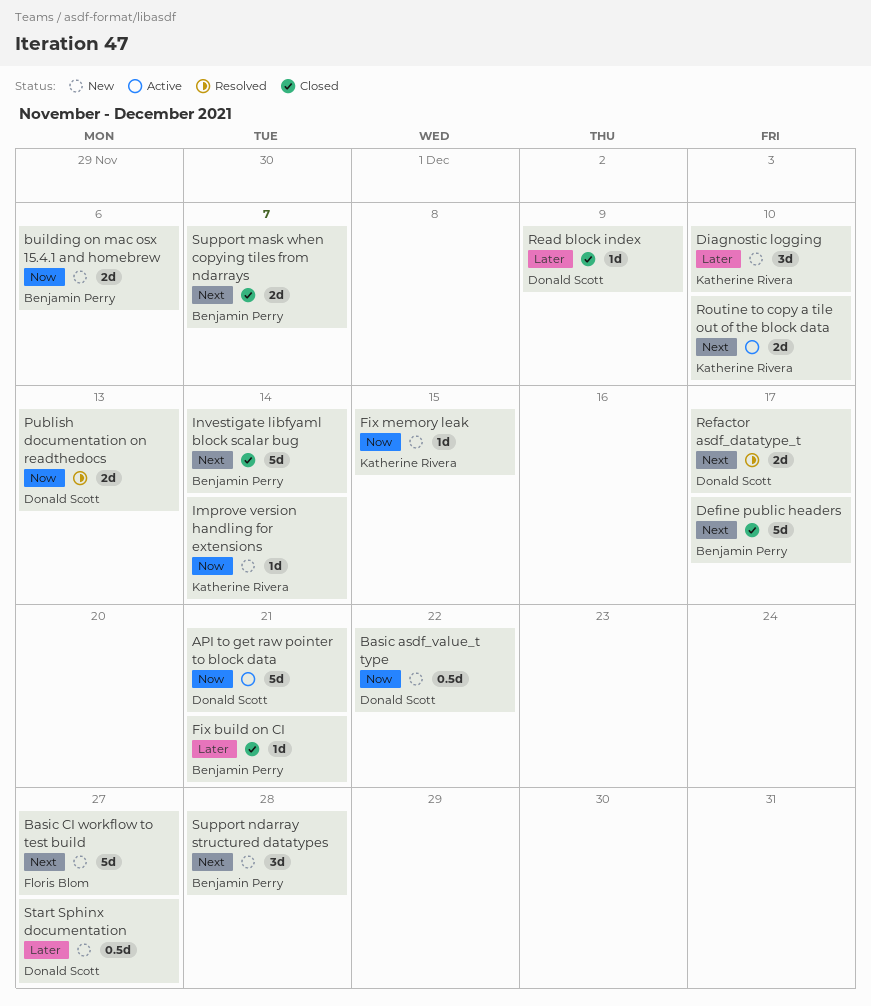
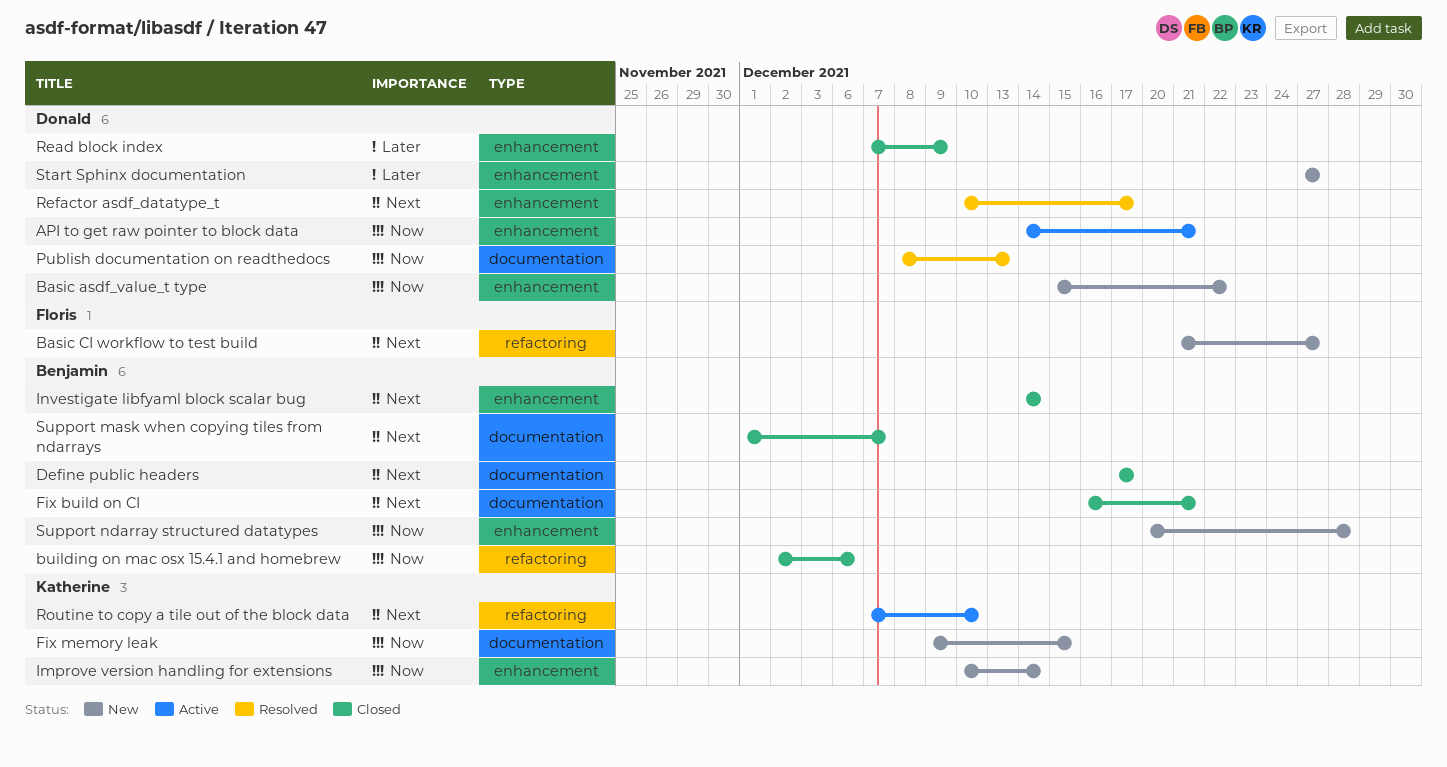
building on mac osx 15.4.1 and homebrew, status: New -> Closed
Diagnostic logging: present -> none
Fix build on CI, priority: Later -> Next
Support ndarray structured datatypes, priority: Next -> Now

